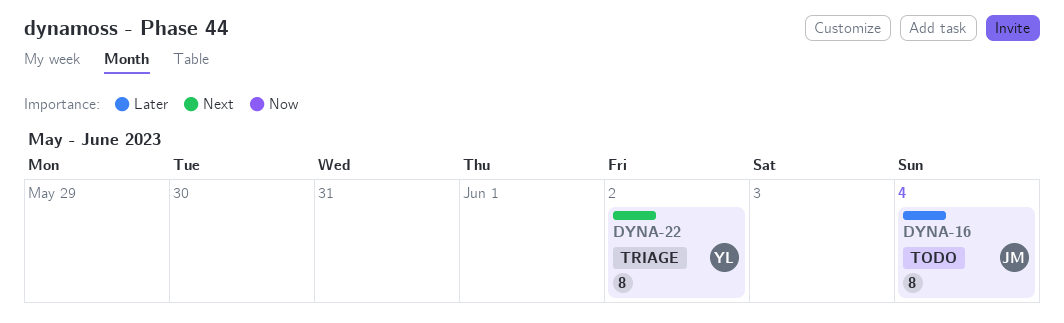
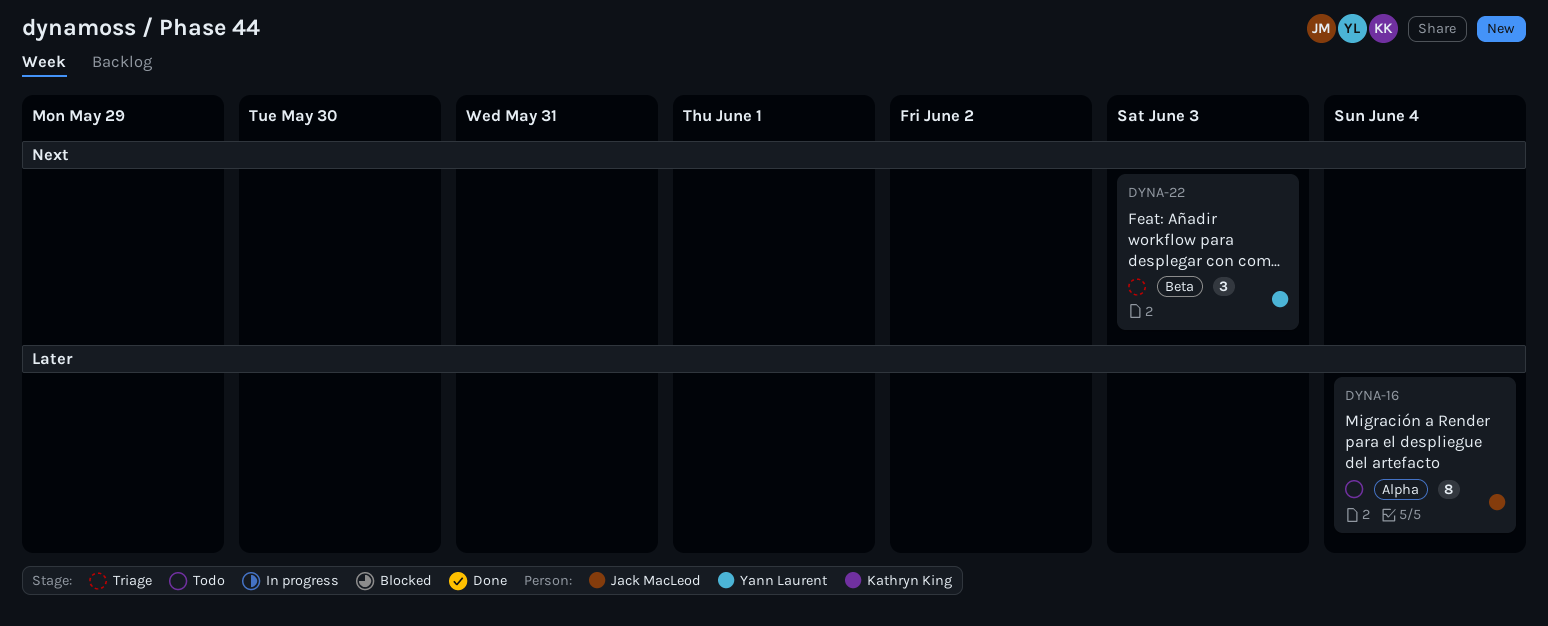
DYNA-22, estimate: 8 -> 3
DYNA-22, due: Jun 2 -> Jun 3

